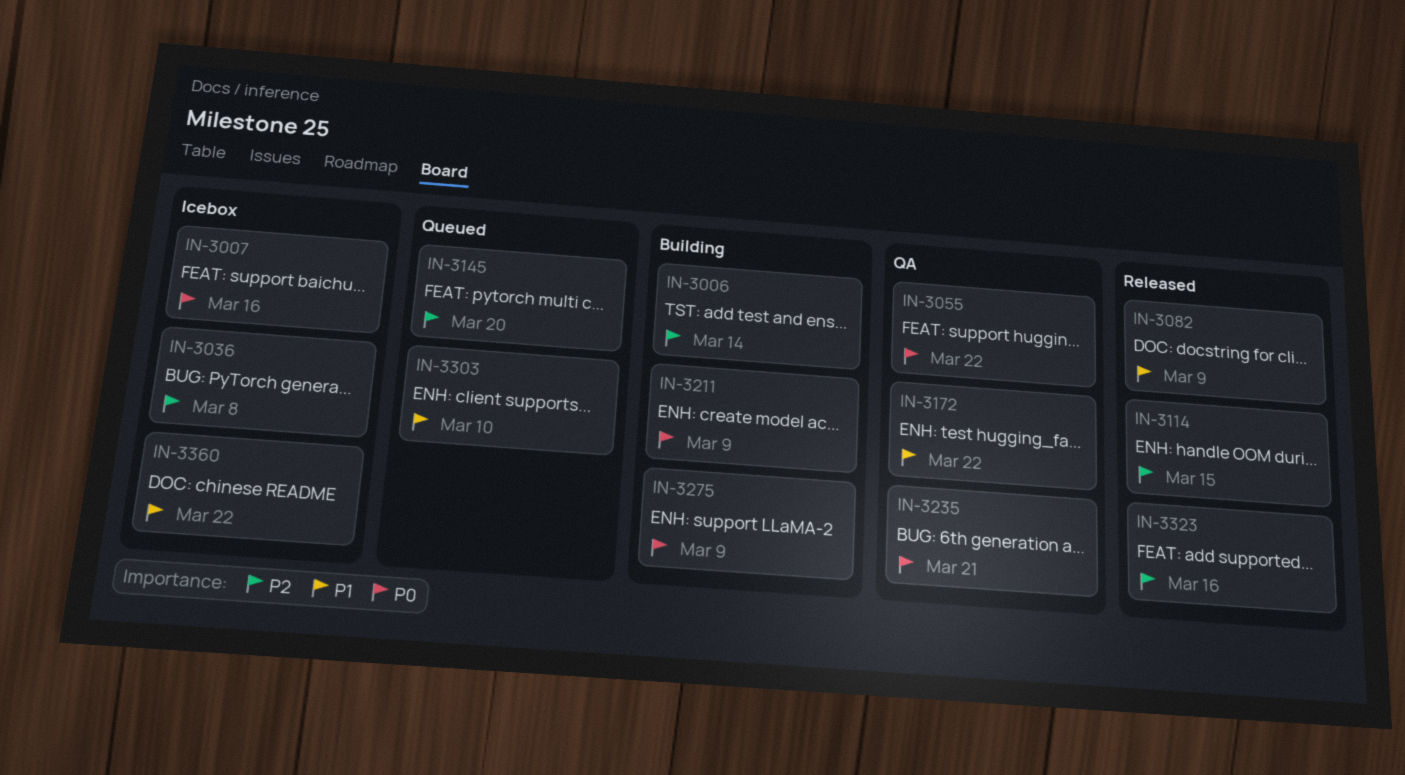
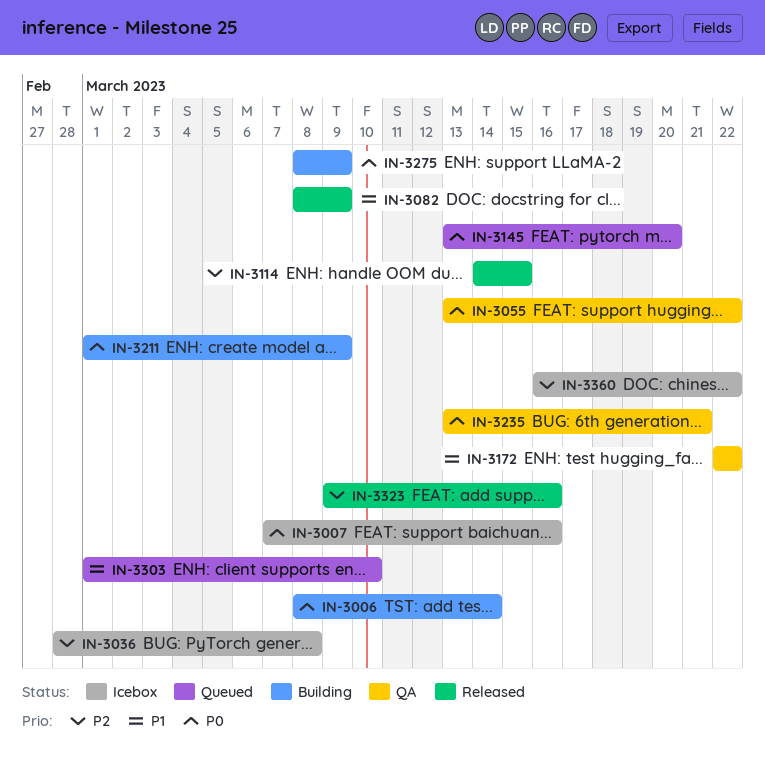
IN-3006, priority: P2 -> P0
IN-3145, priority: P2 -> P0
IN-3360, priority: P1 -> P2

